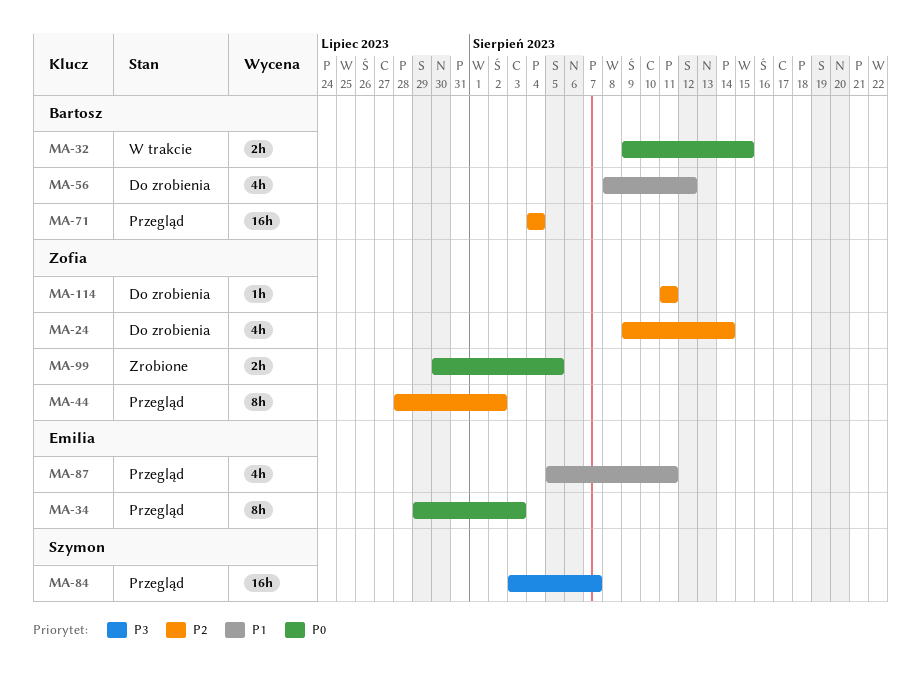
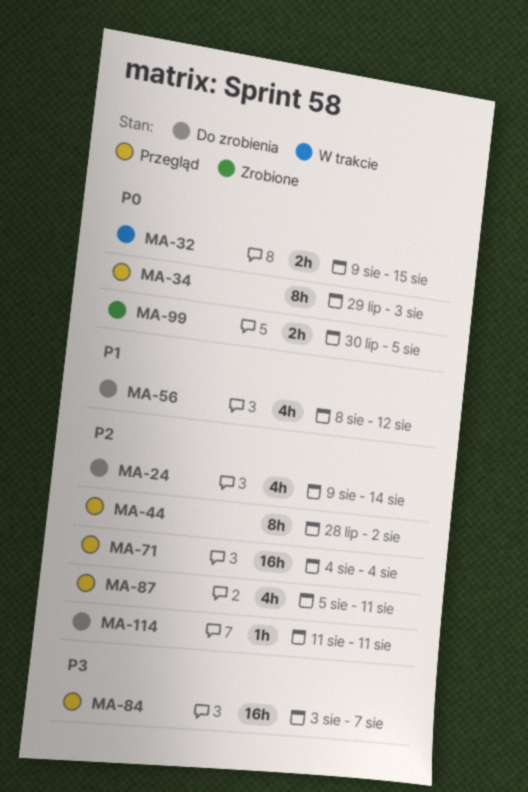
MA-87, priority: P1 -> P2

